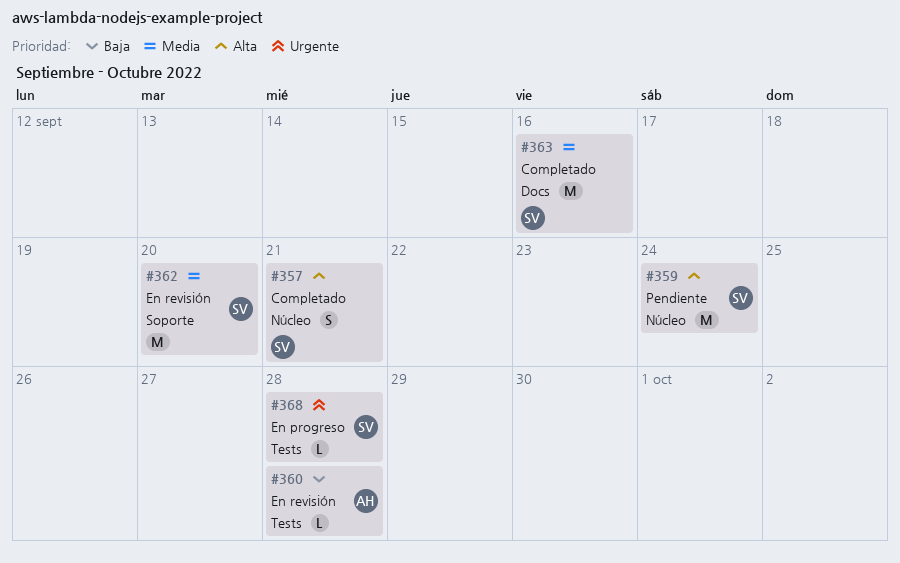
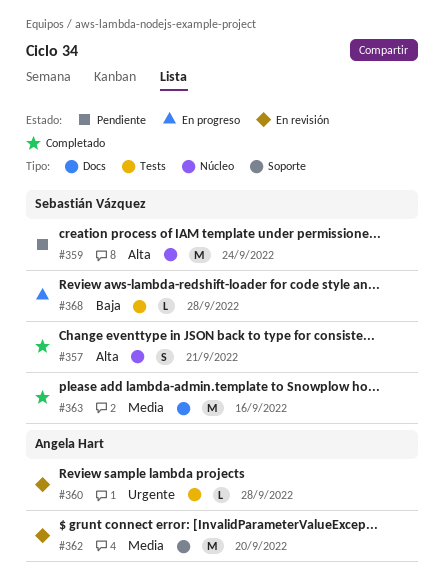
#360, priority: Baja -> Urgente
#362, owner: Sebastián Vázquez -> Angela Hart
#368, priority: Urgente -> Baja

